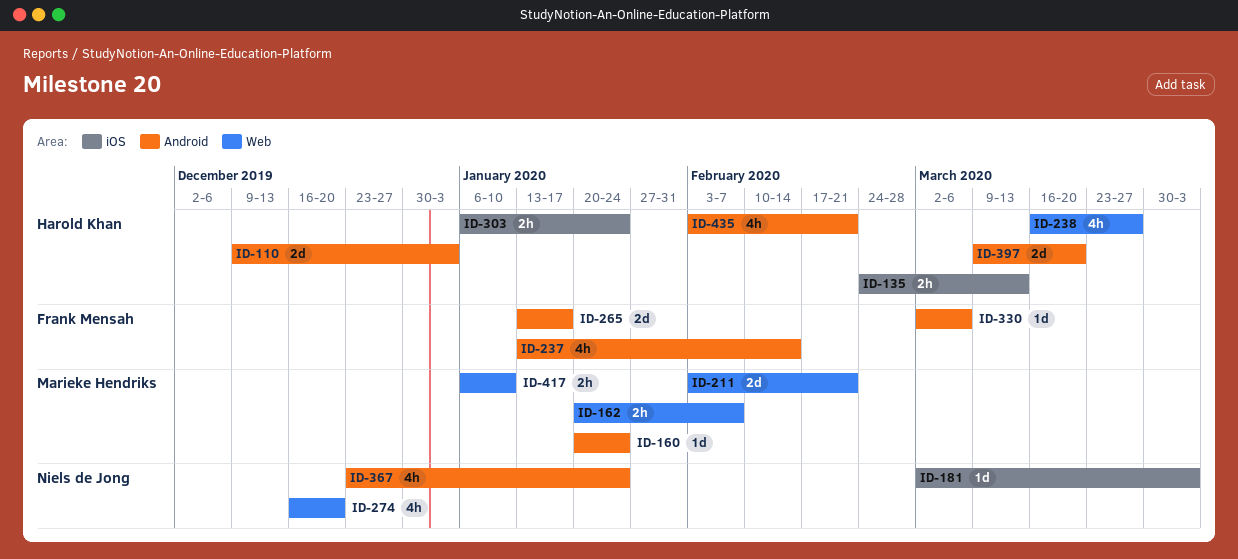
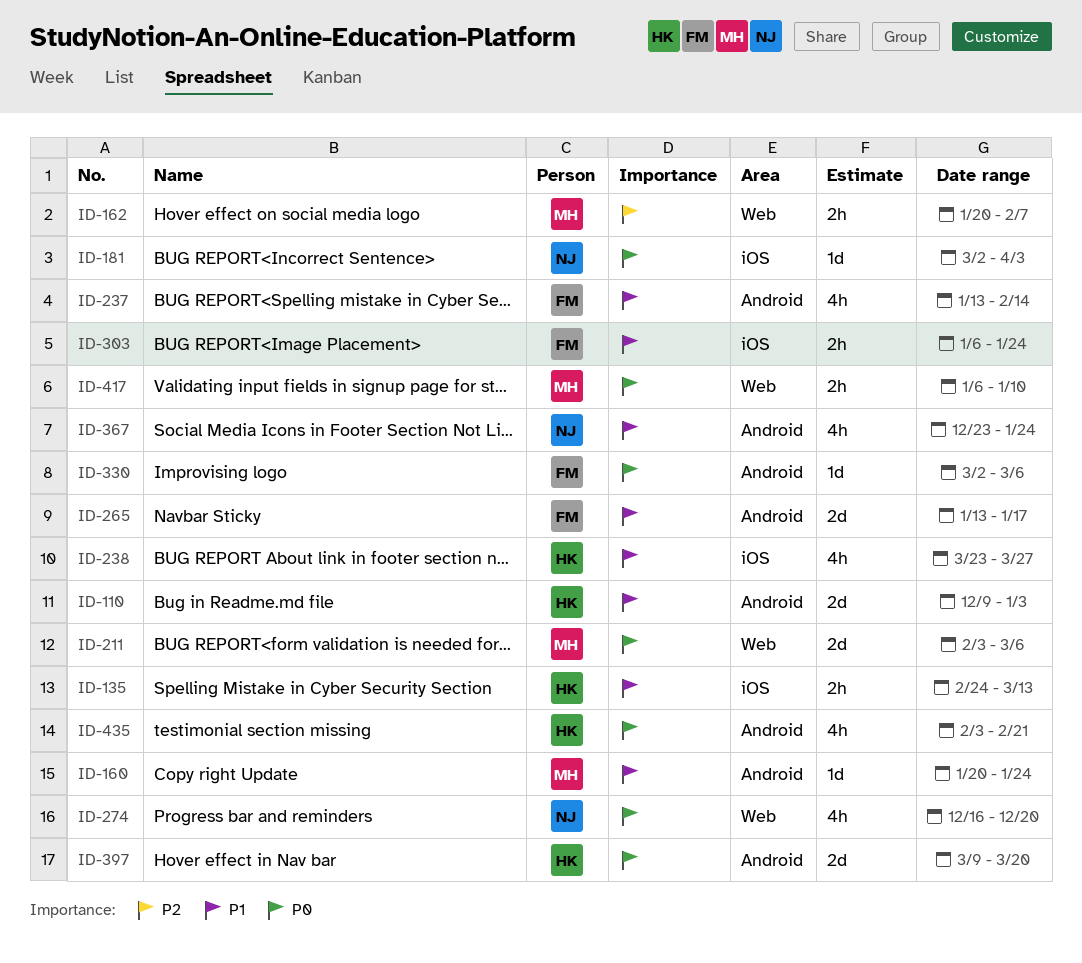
ID-211, due: Feb 21 -> Mar 6
ID-238, label: Web -> iOS
ID-238, start: Mar 16 -> Mar 23
ID-303, owner: Harold Khan -> Frank Mensah

